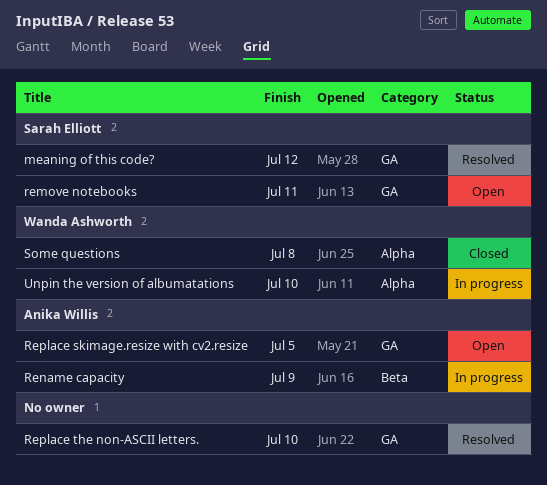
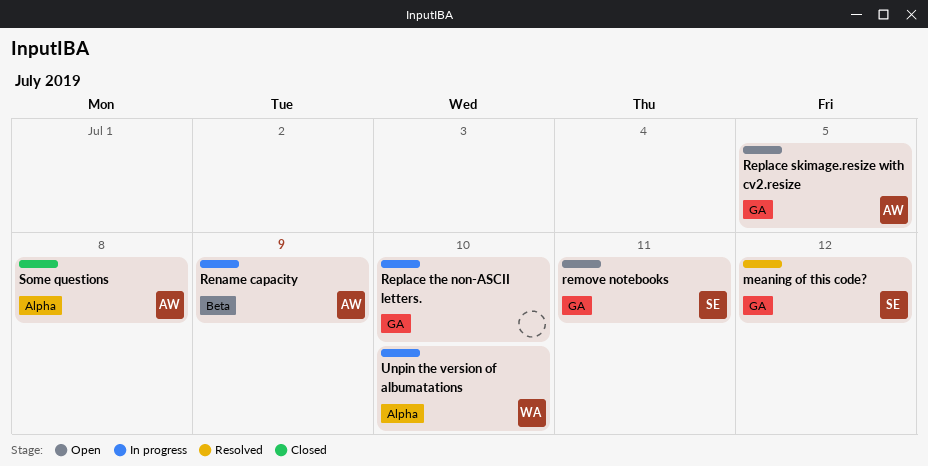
Replace the non-ASCII letters., status: Resolved -> In progress
Some questions, owner: Wanda Ashworth -> Anika Willis

